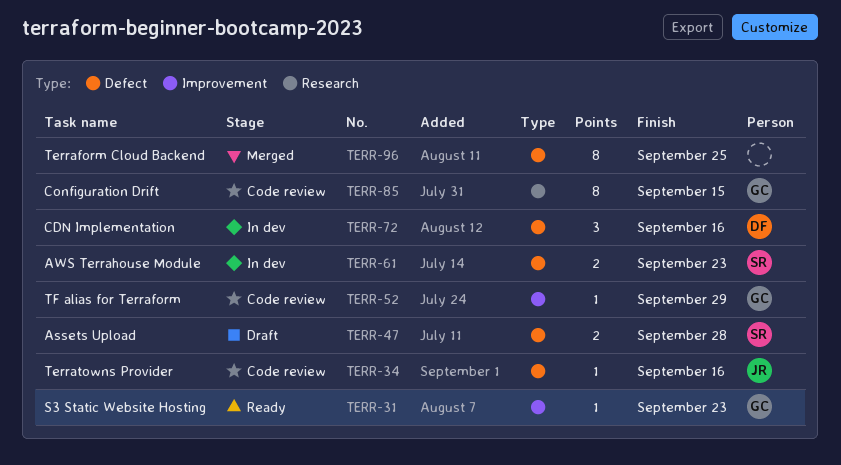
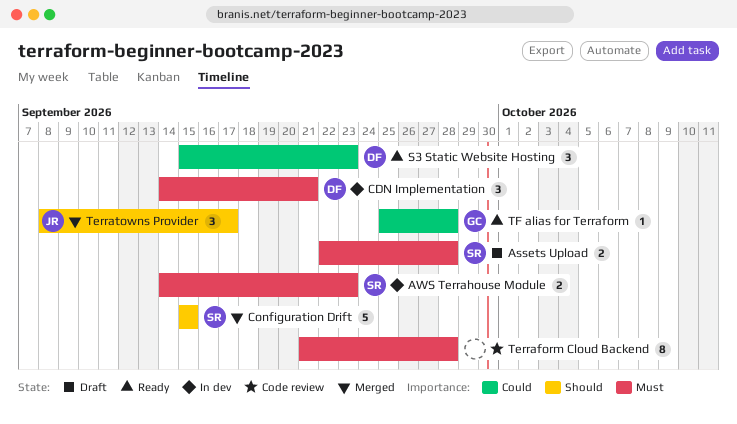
CDN Implementation, due: Sep 16 -> Sep 21
Configuration Drift, status: Code review -> Merged
Configuration Drift, owner: GC -> SR
Configuration Drift, estimate: 8 -> 5
S3 Static Website Hosting, owner: GC -> DF
S3 Static Website Hosting, estimate: 1 -> 3
Terraform Cloud Backend, status: Merged -> Code review
Terraform Cloud Backend, due: Sep 25 -> Sep 28
Terratowns Provider, status: Code review -> Merged
Terratowns Provider, estimate: 1 -> 3
Terratowns Provider, due: Sep 16 -> Sep 17
TF alias for Terraform, status: Code review -> Ready
TF alias for Terraform, due: Sep 29 -> Sep 28

